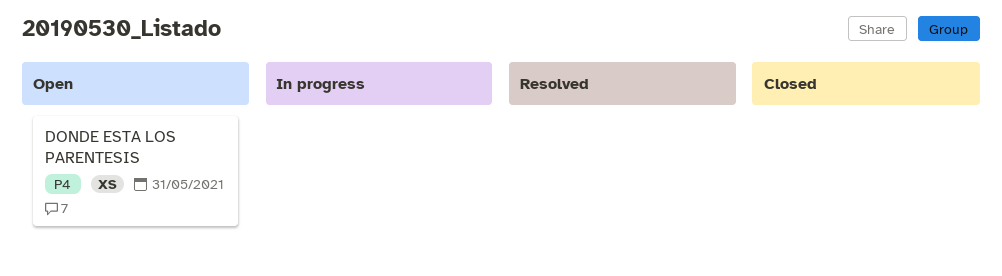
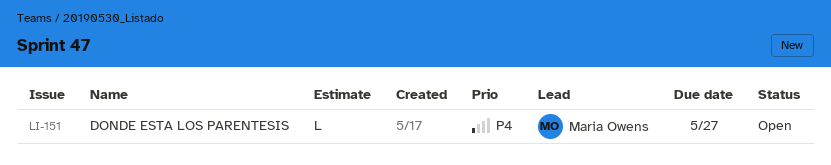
DONDE ESTA LOS PARENTESIS, estimate: XS -> L
DONDE ESTA LOS PARENTESIS, due: May 31 -> May 27

